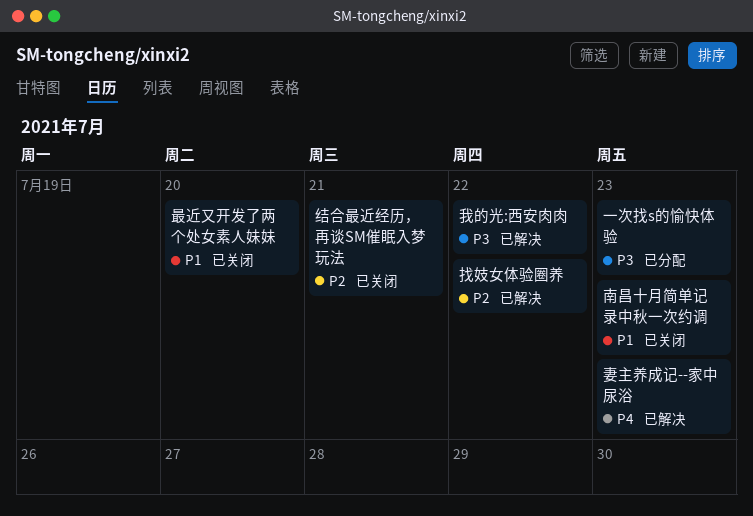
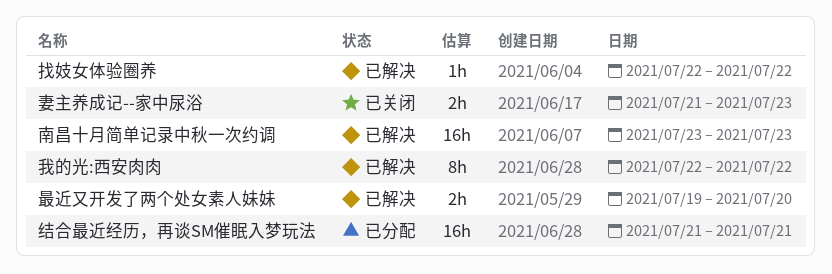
一次找s的愉快体验: present -> none
南昌十月简单记录中秋一次约调, status: 已关闭 -> 已解决
妻主养成记--家中尿浴, status: 已解决 -> 已关闭
最近又开发了两个处女素人妹妹, status: 已关闭 -> 已解决
结合最近经历，再谈SM催眠入梦玩法, status: 已关闭 -> 已分配

